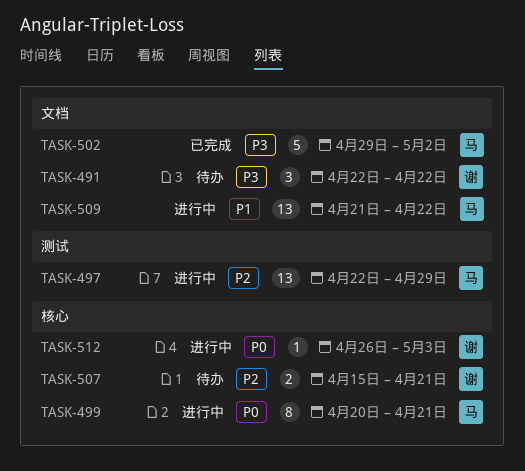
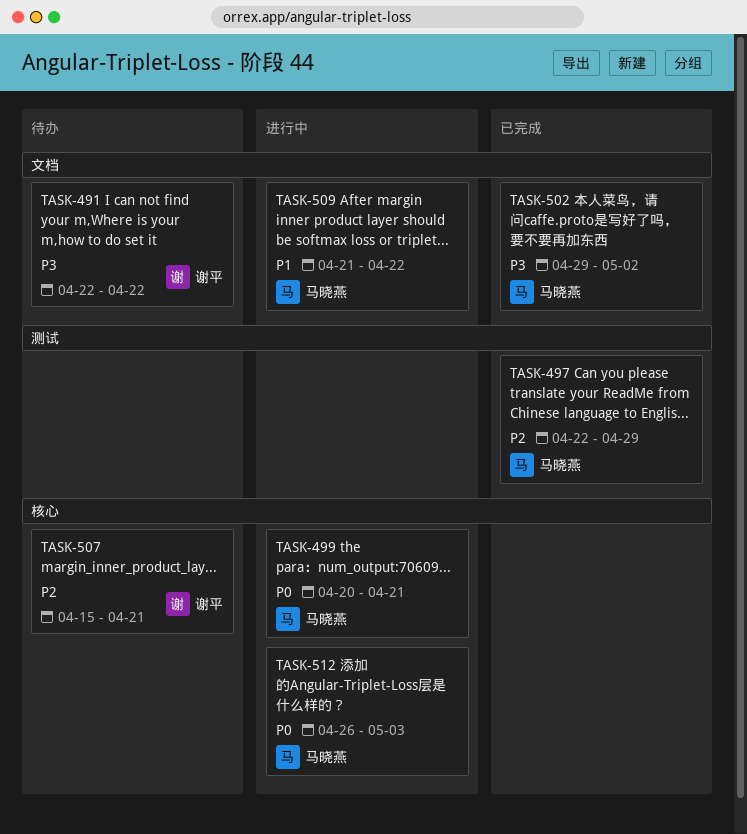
TASK-497, status: 进行中 -> 已完成
TASK-512, owner: 谢平 -> 马晓燕

